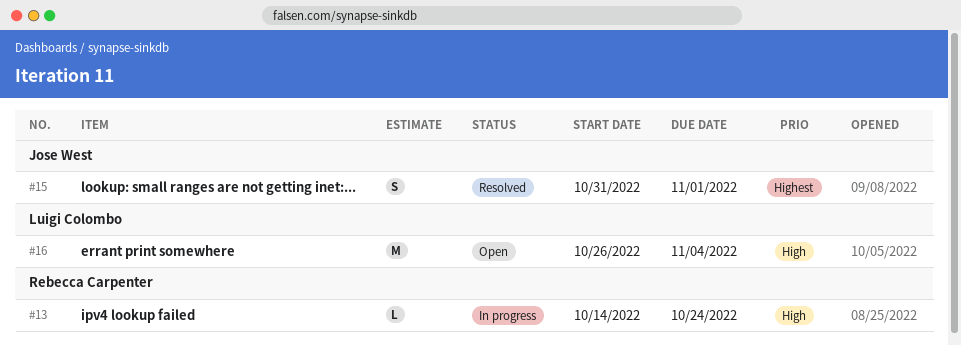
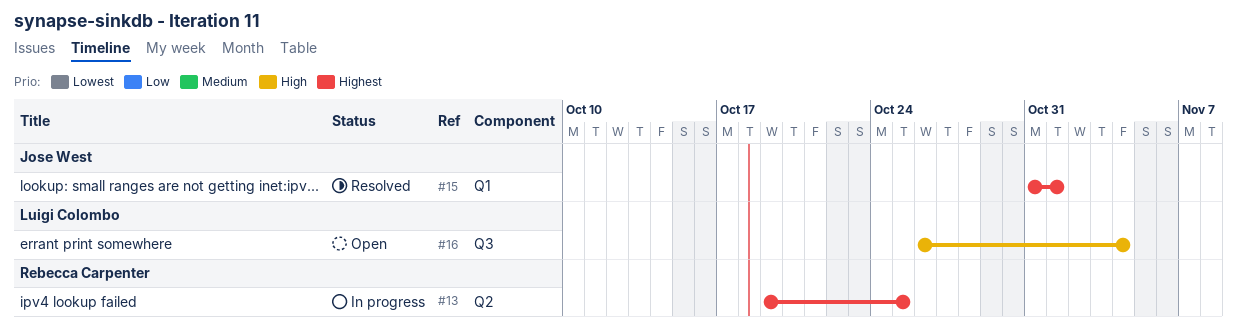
#13, priority: High -> Highest
#13, start: Oct 14 -> Oct 19
#13, due: Oct 24 -> Oct 25

